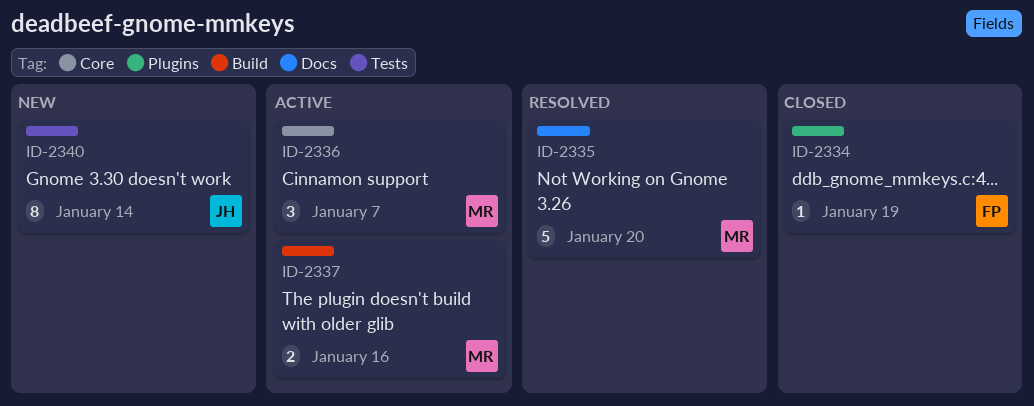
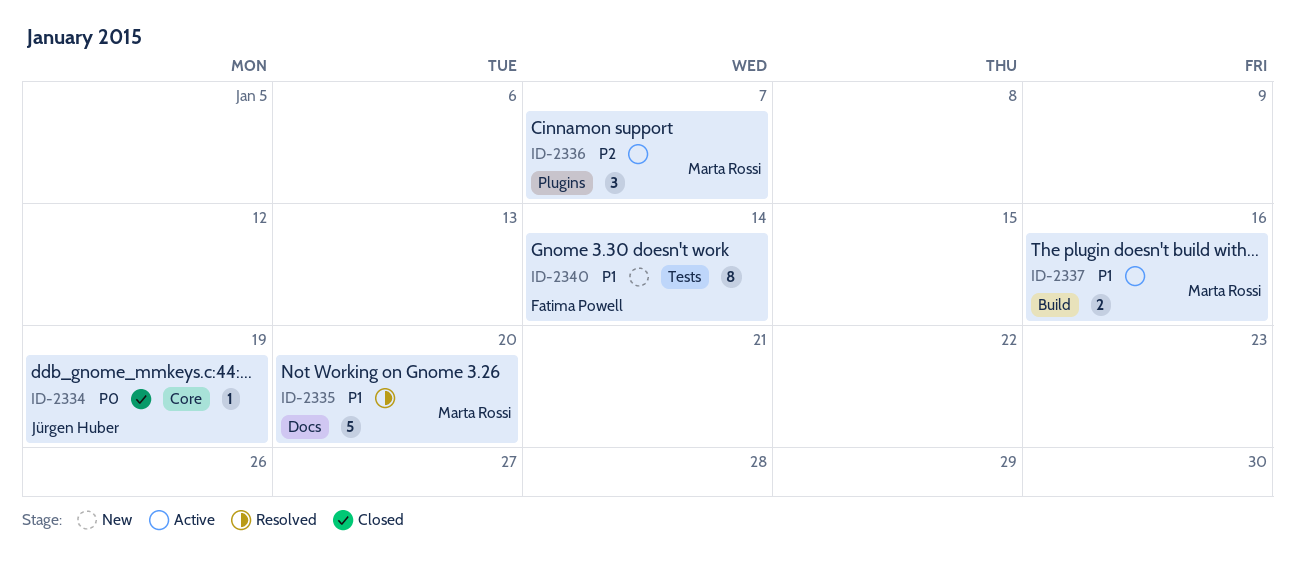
ID-2334, owner: Fatima Powell -> Jürgen Huber
ID-2334, label: Plugins -> Core
ID-2336, label: Core -> Plugins
ID-2340, owner: Jürgen Huber -> Fatima Powell

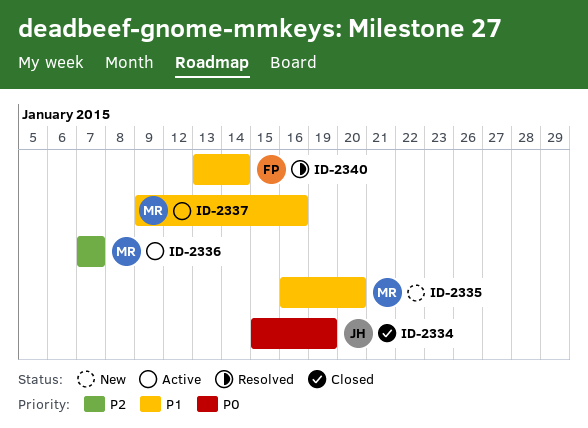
ID-2335, status: Resolved -> New
ID-2340, status: New -> Resolved

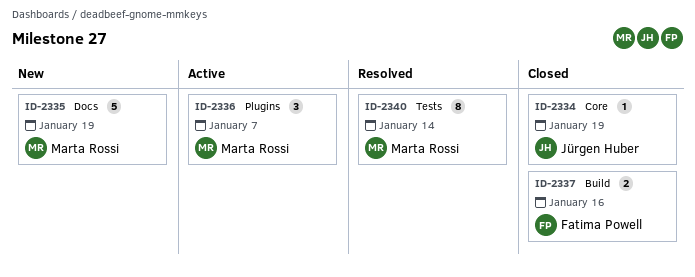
ID-2335, due: Jan 20 -> Jan 19
ID-2337, status: Active -> Closed
ID-2337, owner: Marta Rossi -> Fatima Powell
ID-2340, owner: Fatima Powell -> Marta Rossi

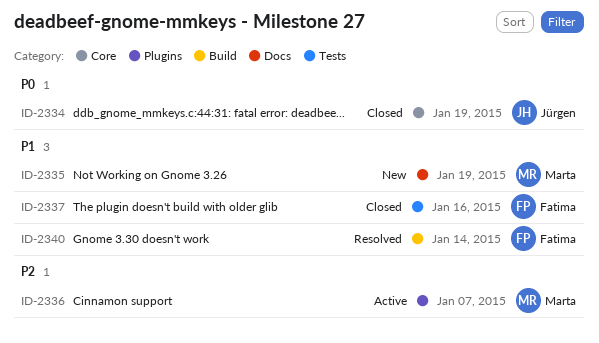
ID-2337, label: Build -> Tests
ID-2340, owner: Marta Rossi -> Fatima Powell
ID-2340, label: Tests -> Build

